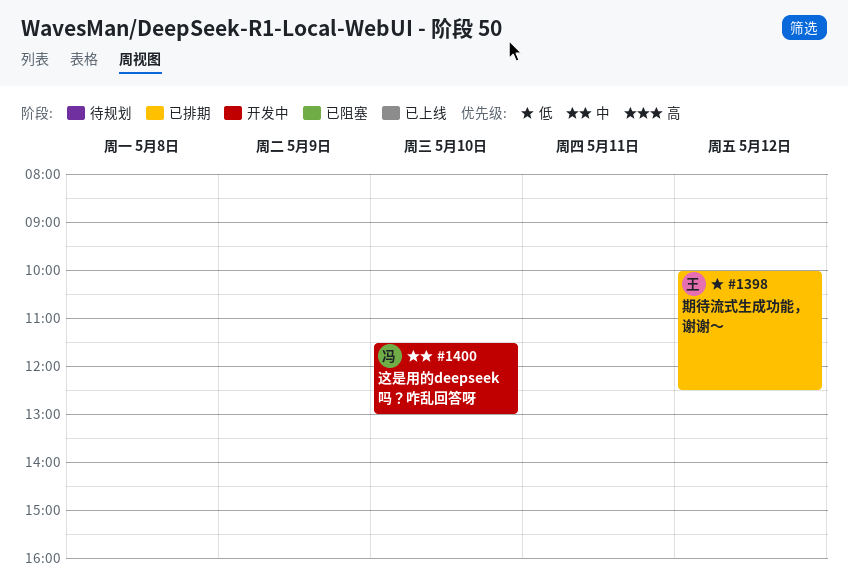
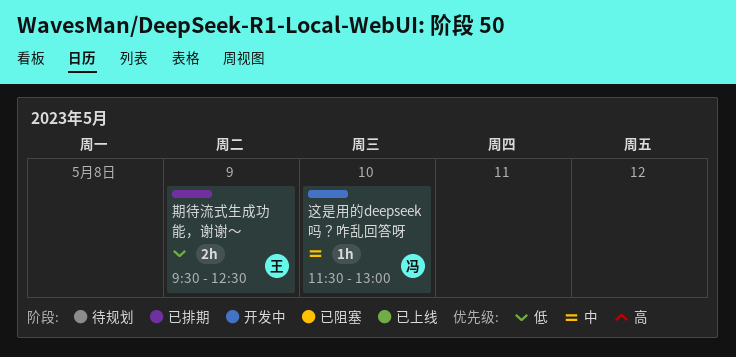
期待流式生成功能，谢谢～, day: May 12 -> May 9
期待流式生成功能，谢谢～, begins: 10:00 -> 09:30

